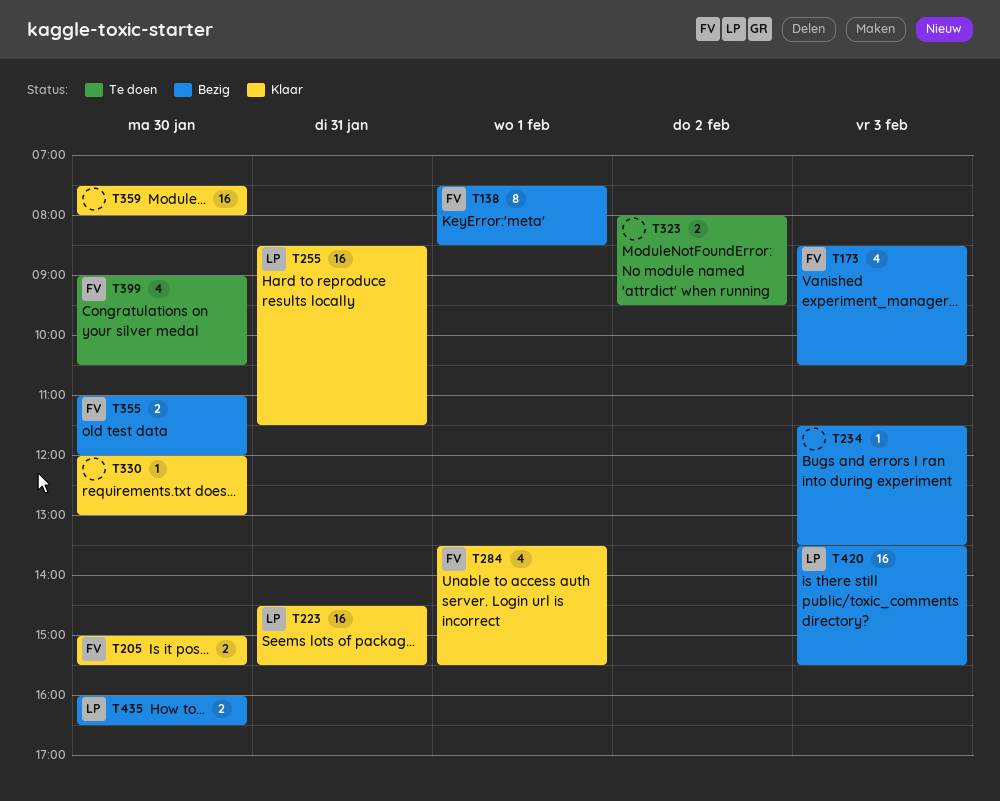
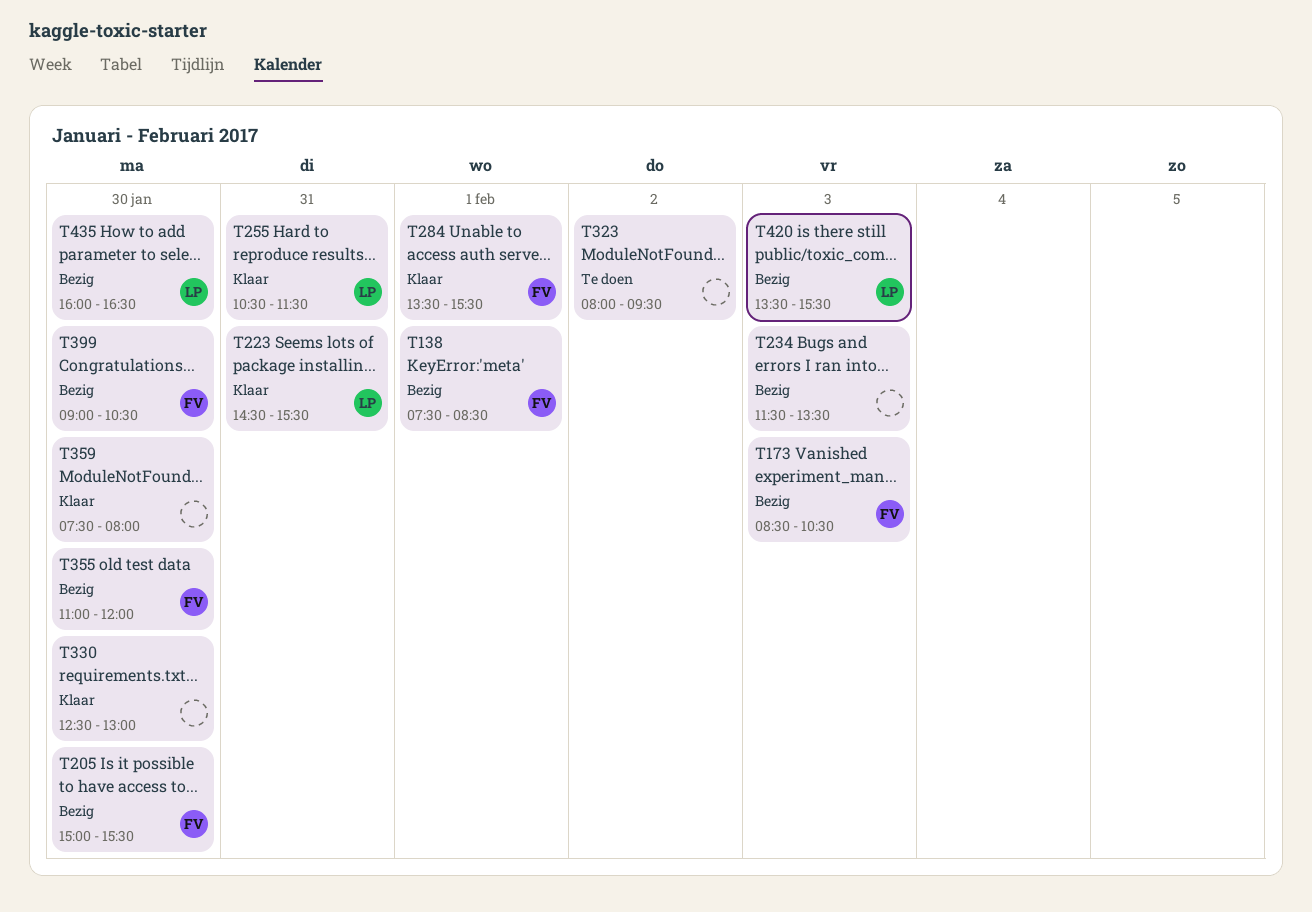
T205, status: Klaar -> Bezig
T255, begins: 08:30 -> 10:30
T330, begins: 12:00 -> 12:30
T399, status: Te doen -> Bezig

